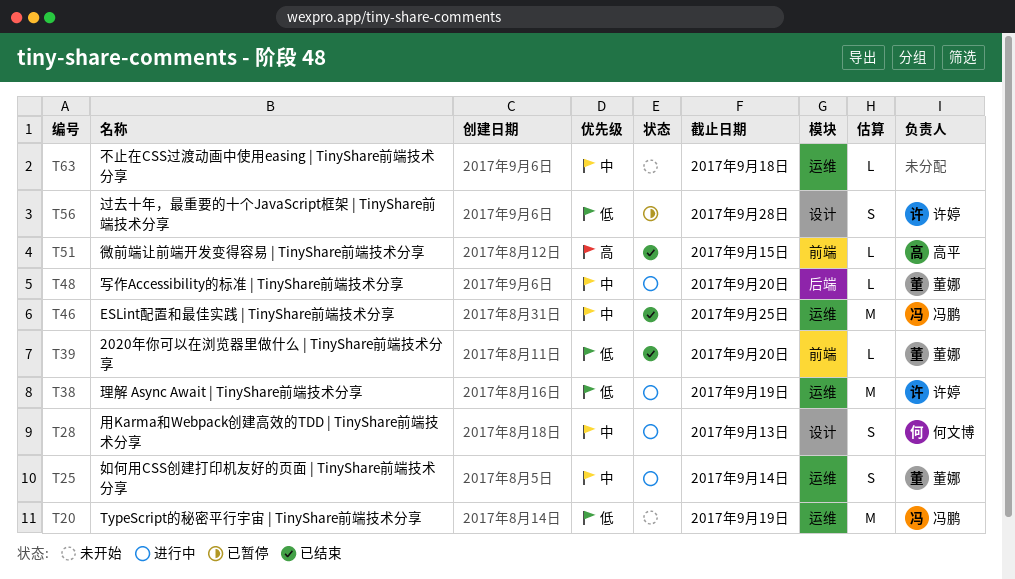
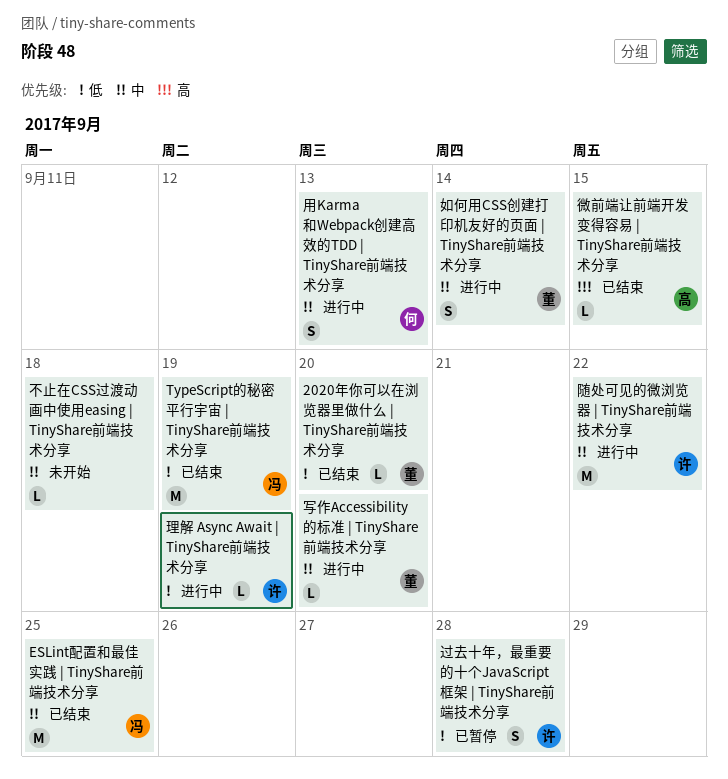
TypeScript的秘密平行宇宙 | TinyShare前端技术分享, status: 未开始 -> 已结束
理解 Async Await | TinyShare前端技术分享, estimate: M -> L
随处可见的微浏览器 | TinyShare前端技术分享: none -> present

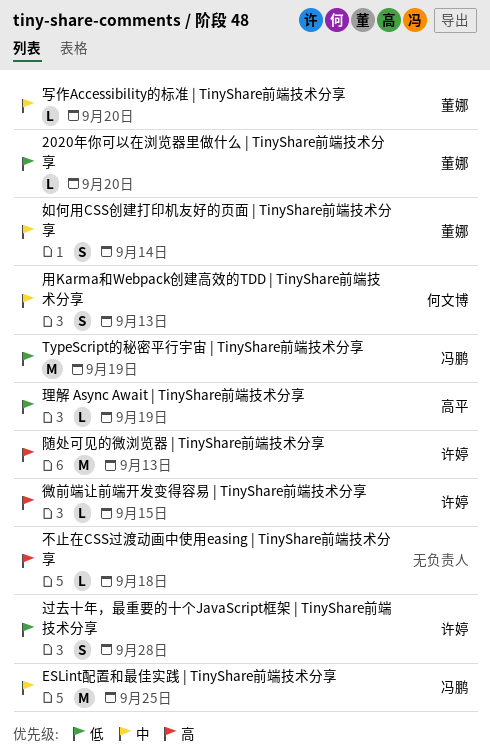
不止在CSS过渡动画中使用easing | TinyShare前端技术分享, priority: 中 -> 高
微前端让前端开发变得容易 | TinyShare前端技术分享, owner: 高平 -> 许婷
理解 Async Await | TinyShare前端技术分享, owner: 许婷 -> 高平
随处可见的微浏览器 | TinyShare前端技术分享, priority: 中 -> 高
随处可见的微浏览器 | TinyShare前端技术分享, due: Sep 22 -> Sep 13

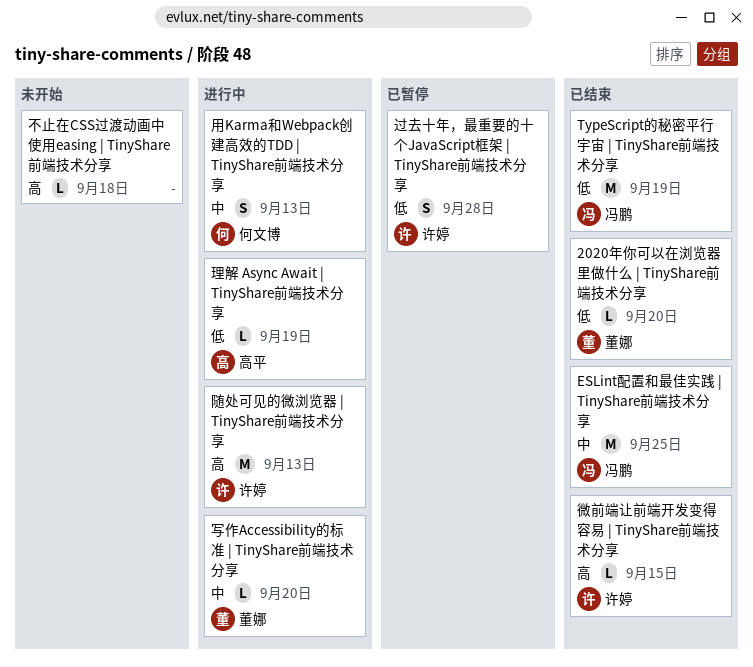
如何用CSS创建打印机友好的页面 | TinyShare前端技术分享: present -> none

